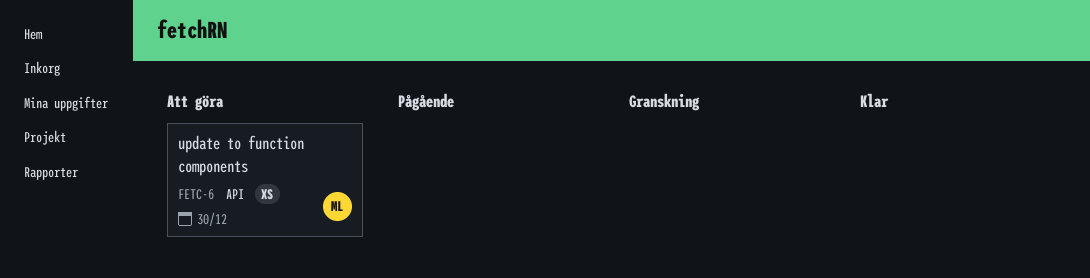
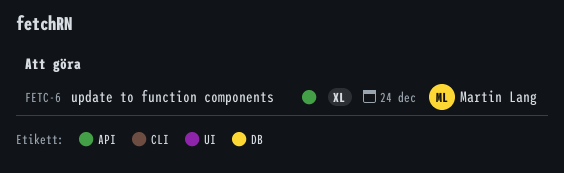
FETC-6, estimate: XS -> XL
FETC-6, due: Dec 30 -> Dec 24

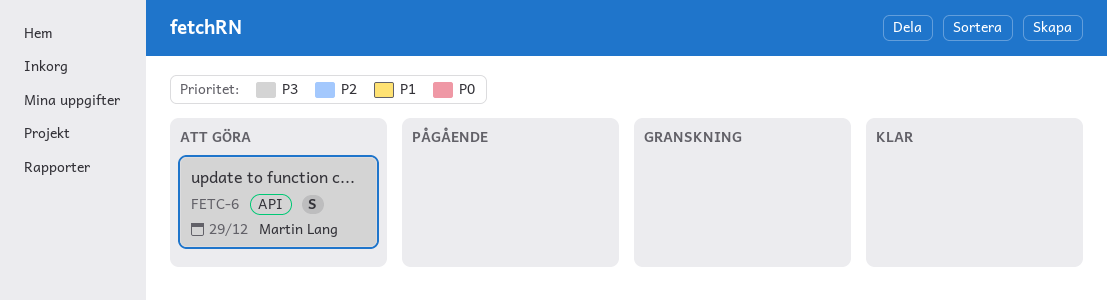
FETC-6, estimate: XL -> S
FETC-6, due: Dec 24 -> Dec 29

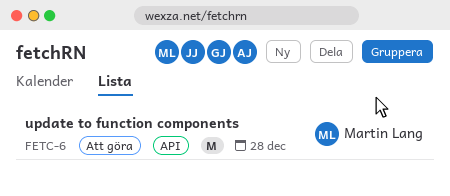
FETC-6, estimate: S -> M
FETC-6, due: Dec 29 -> Dec 28

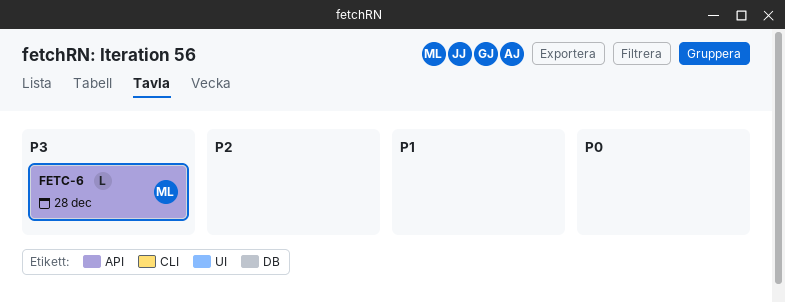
FETC-6, estimate: M -> L

